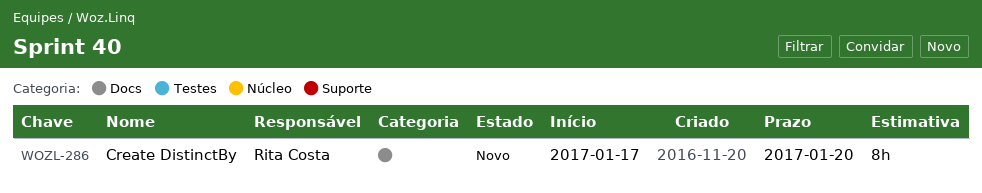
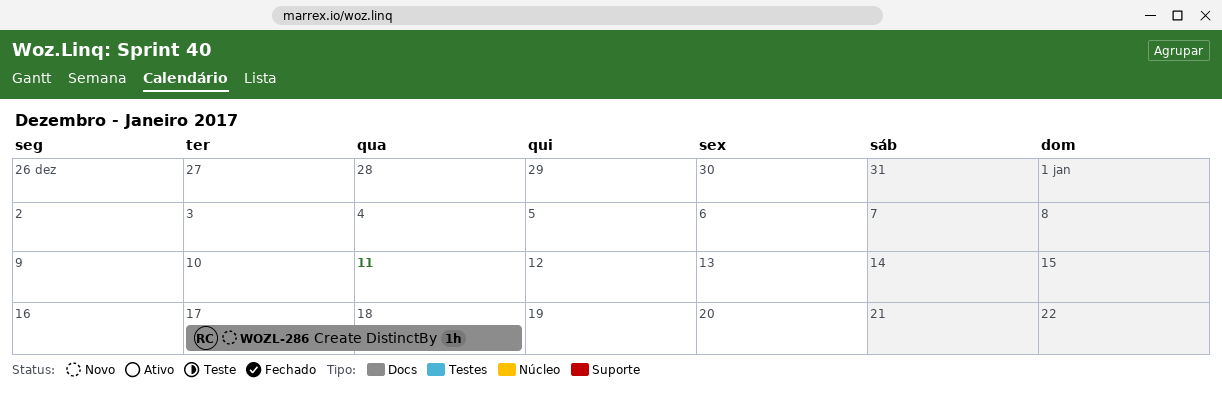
WOZL-286, estimate: 8h -> 1h
WOZL-286, due: Jan 20 -> Jan 18

